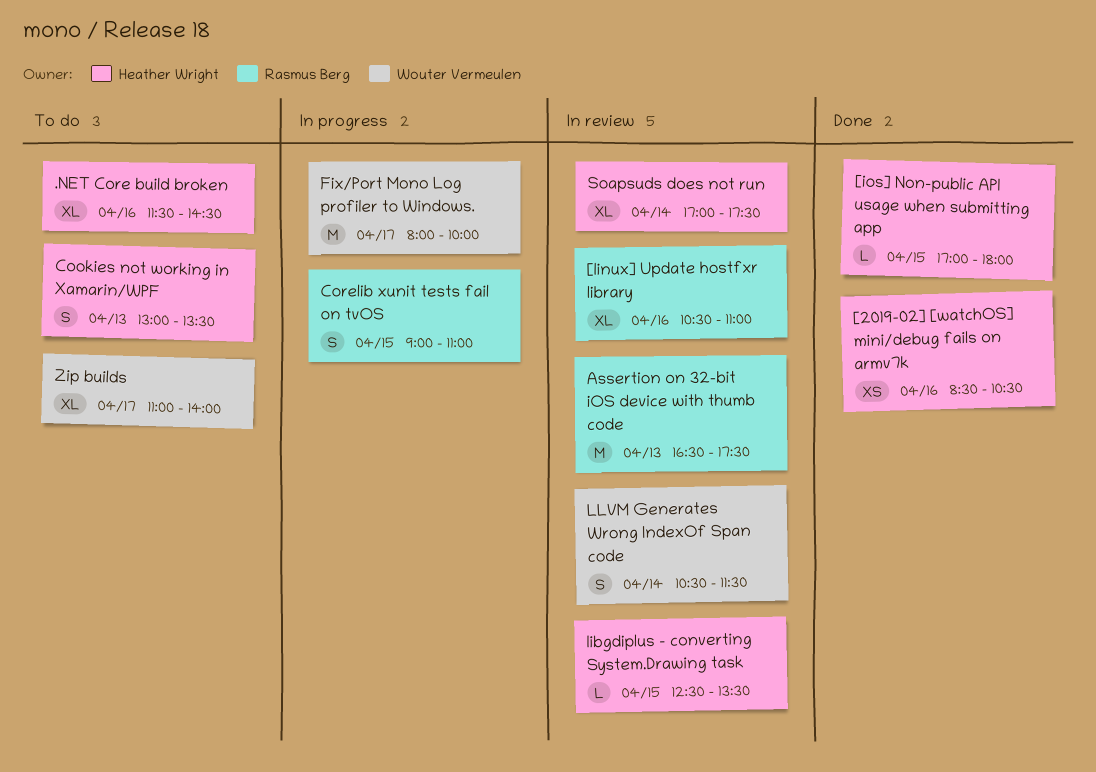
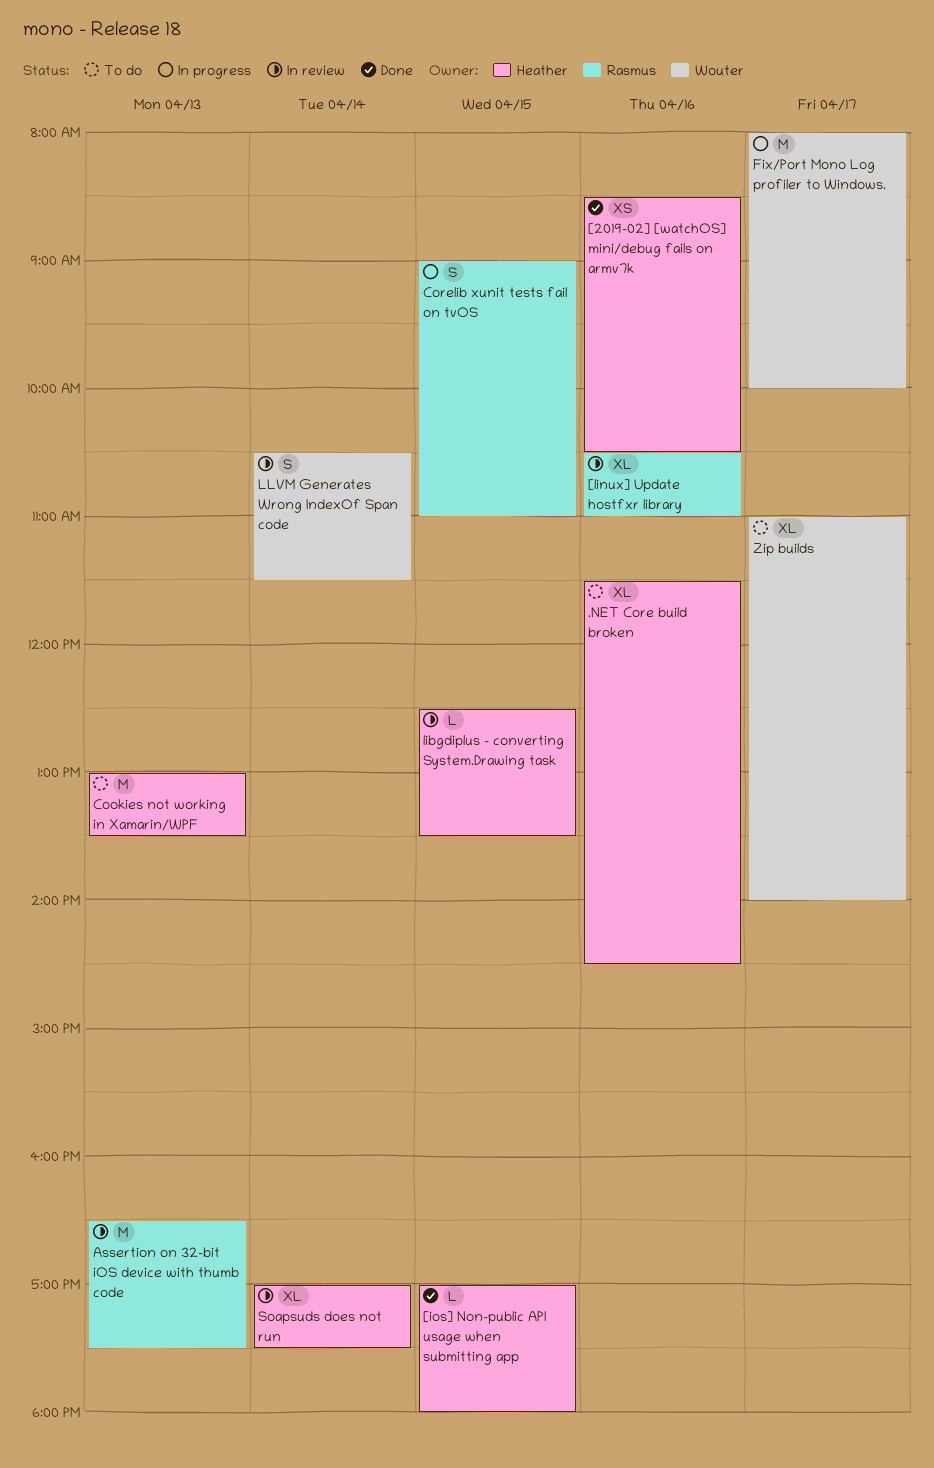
Cookies not working in Xamarin/WPF, estimate: S -> M

